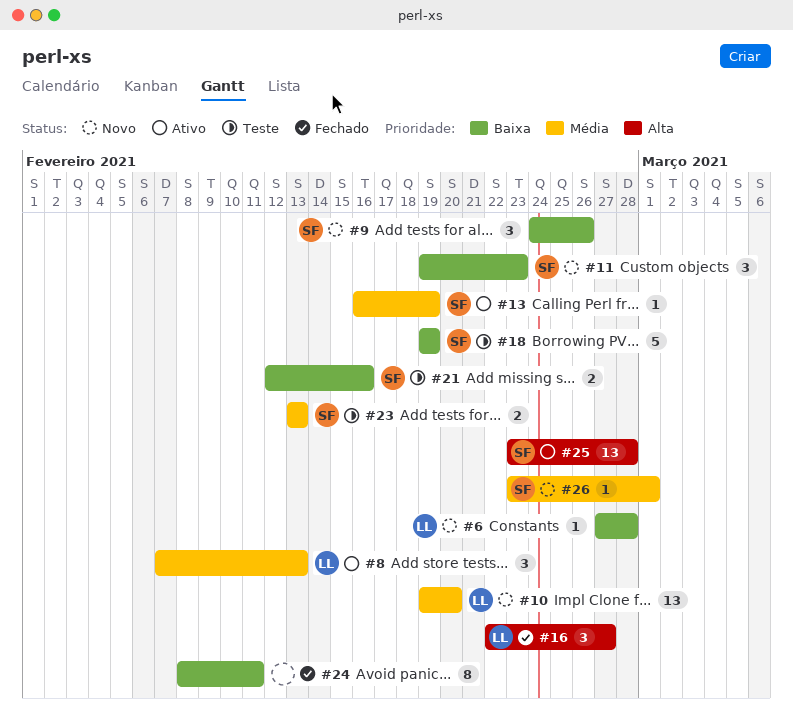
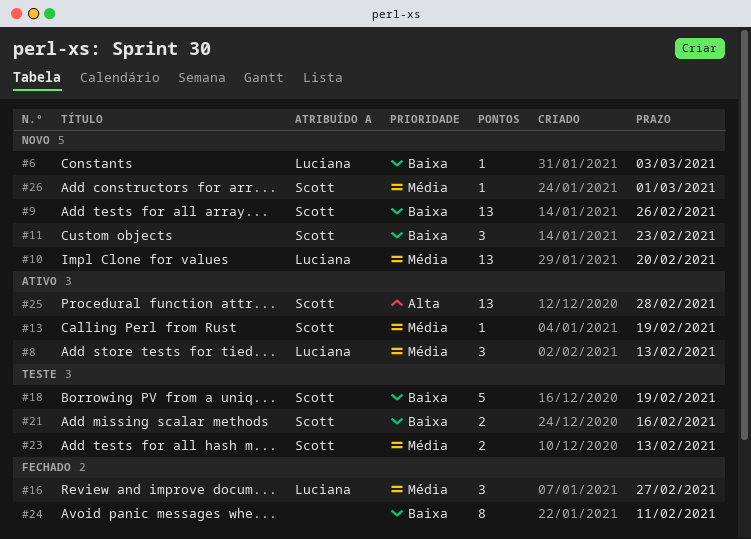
#6, due: Feb 28 -> Mar 3
#9, estimate: 3 -> 13
#16, priority: Alta -> Média

